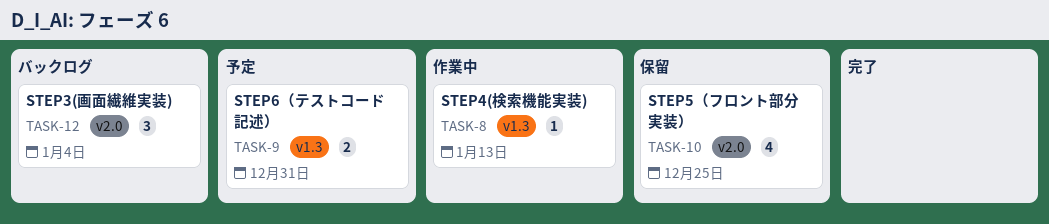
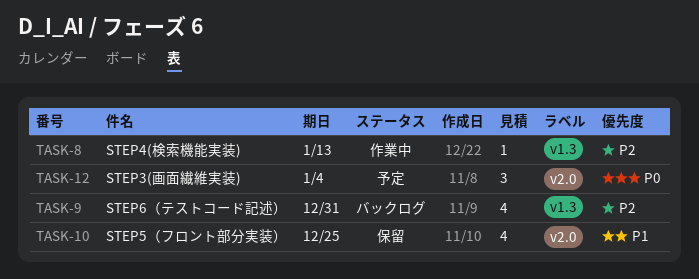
TASK-9, status: 予定 -> バックログ
TASK-9, estimate: 2 -> 4
TASK-12, status: バックログ -> 予定

